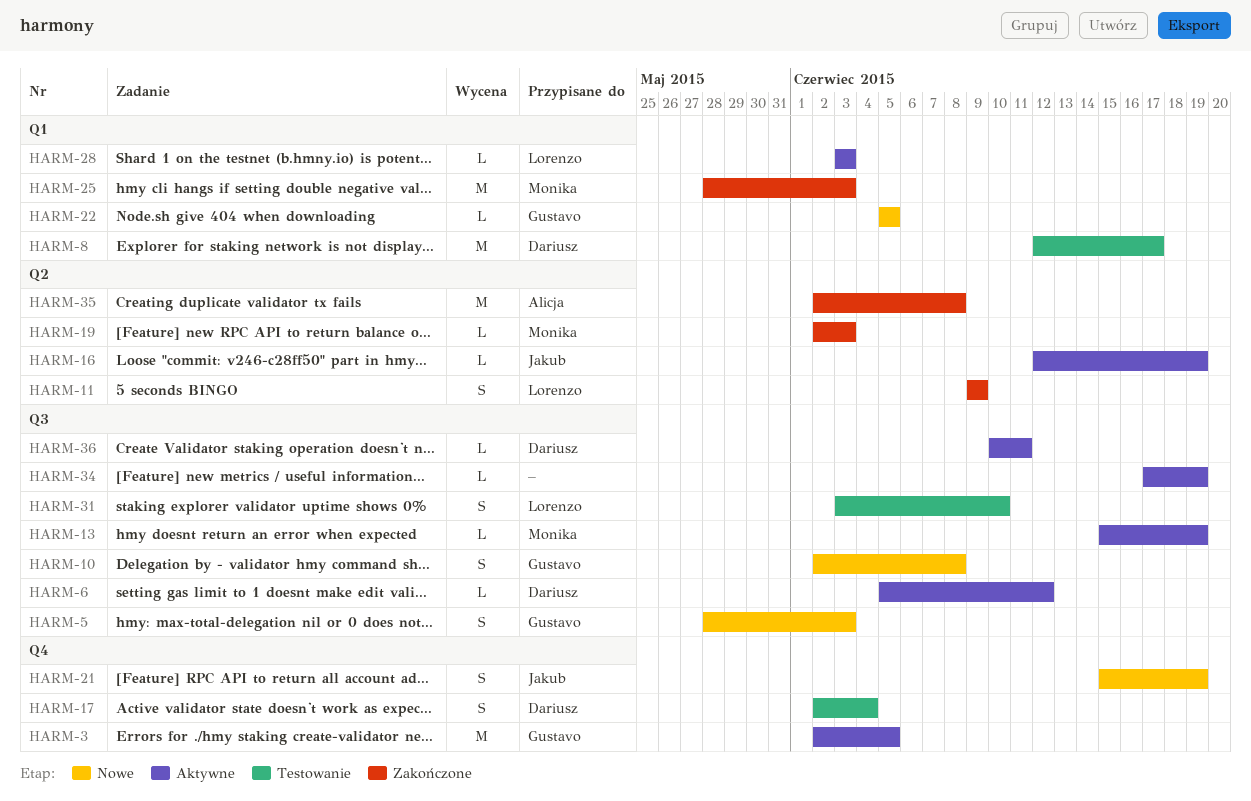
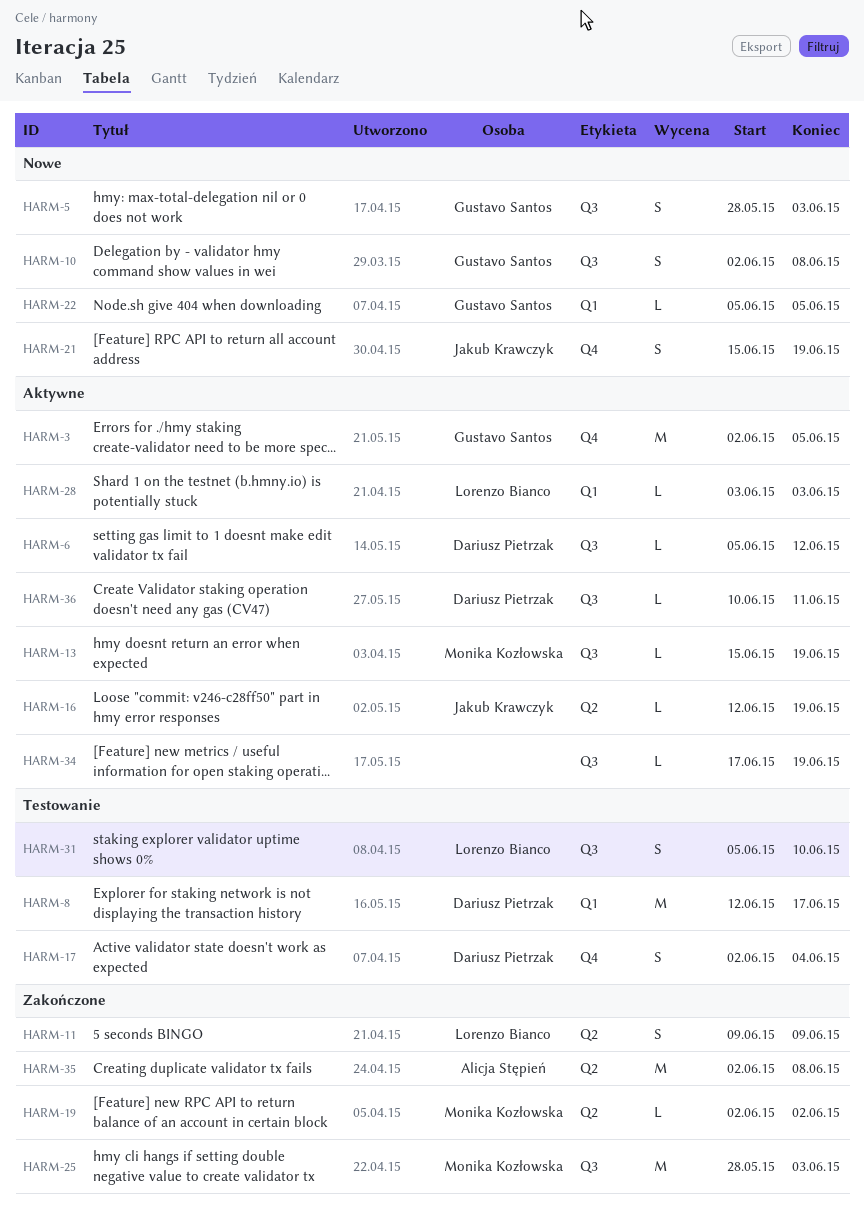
HARM-19, due: Jun 3 -> Jun 2
HARM-25, label: Q1 -> Q3
HARM-31, start: Jun 3 -> Jun 5

